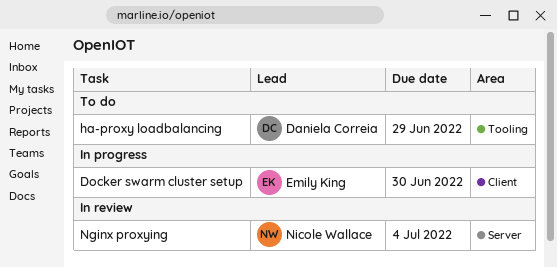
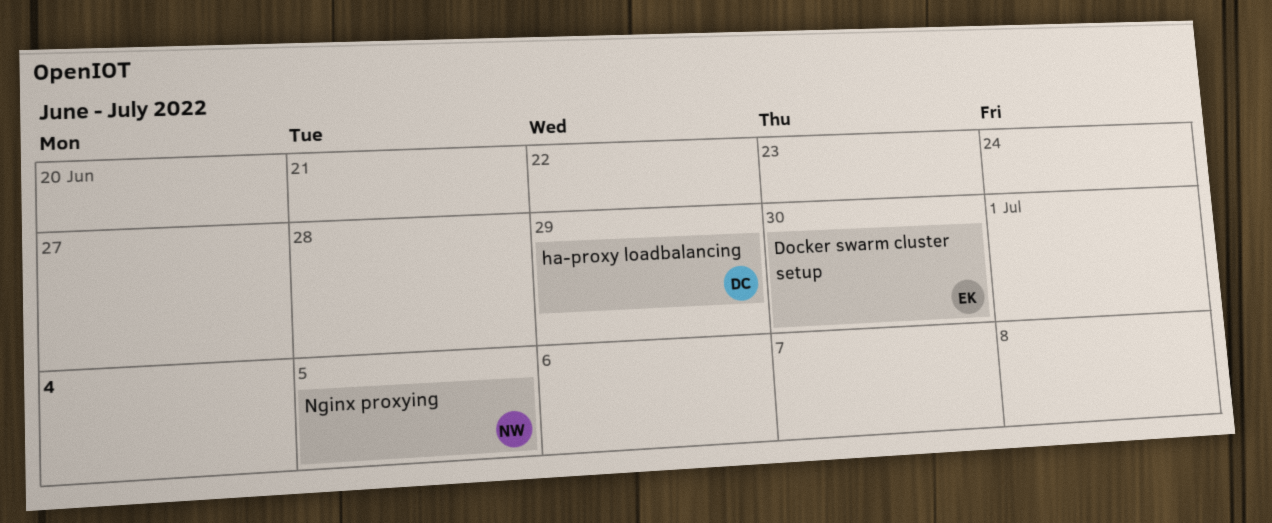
Nginx proxying, due: Jul 4 -> Jul 5

